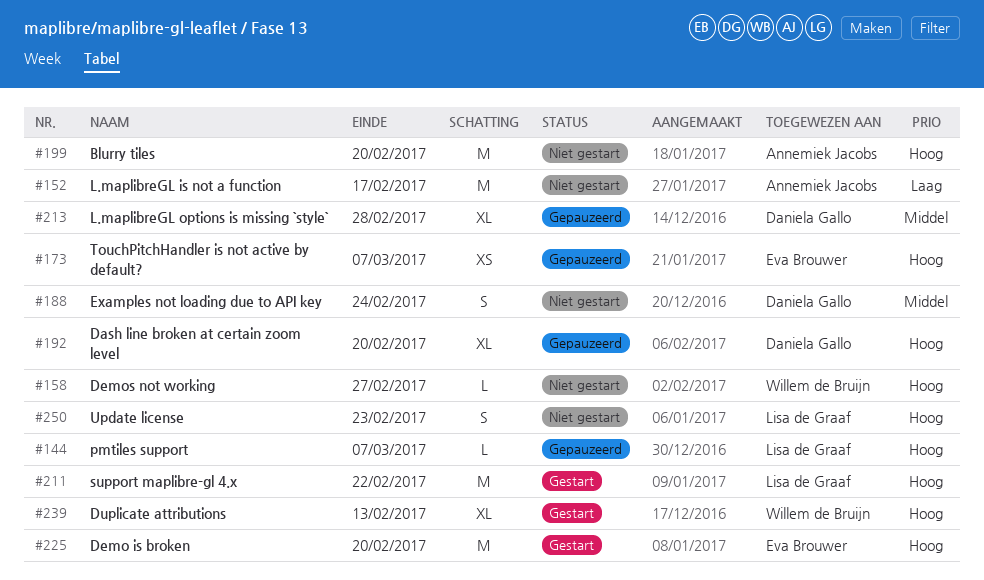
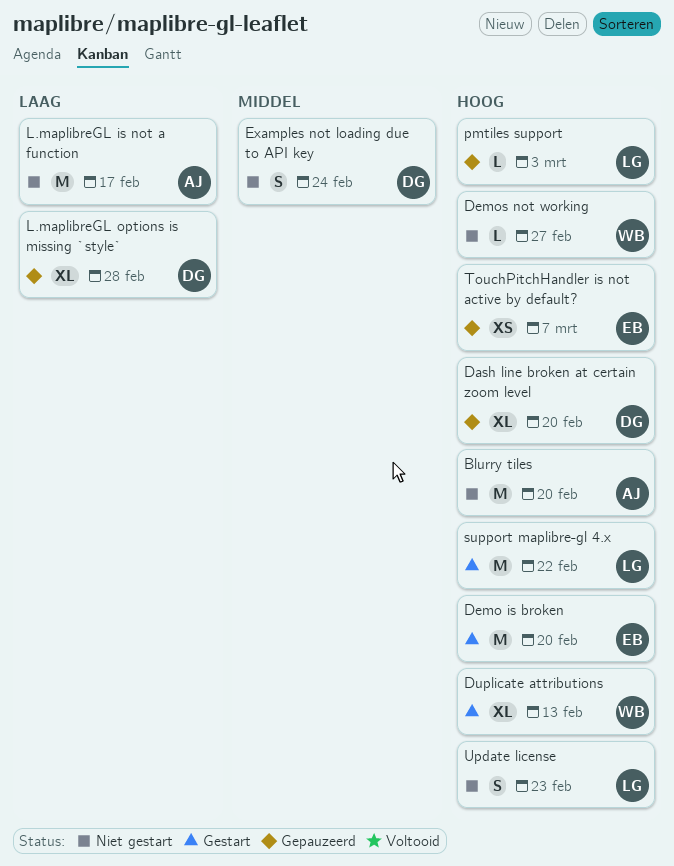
L.maplibreGL options is missing `style`, priority: Middel -> Laag
pmtiles support, due: Mar 7 -> Mar 3

